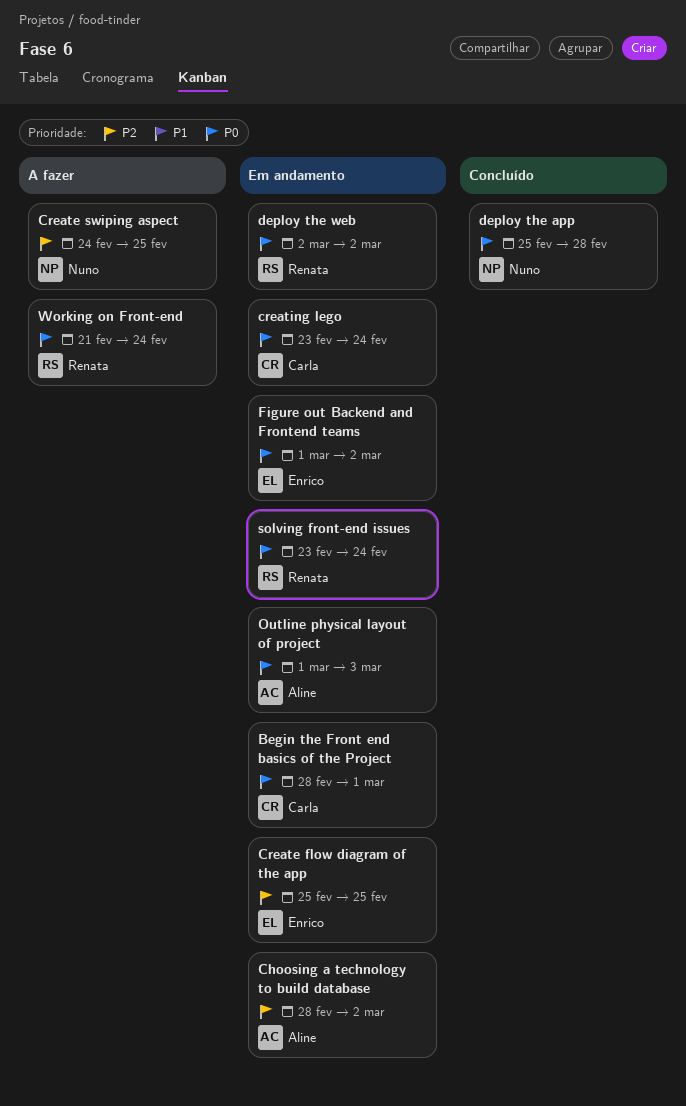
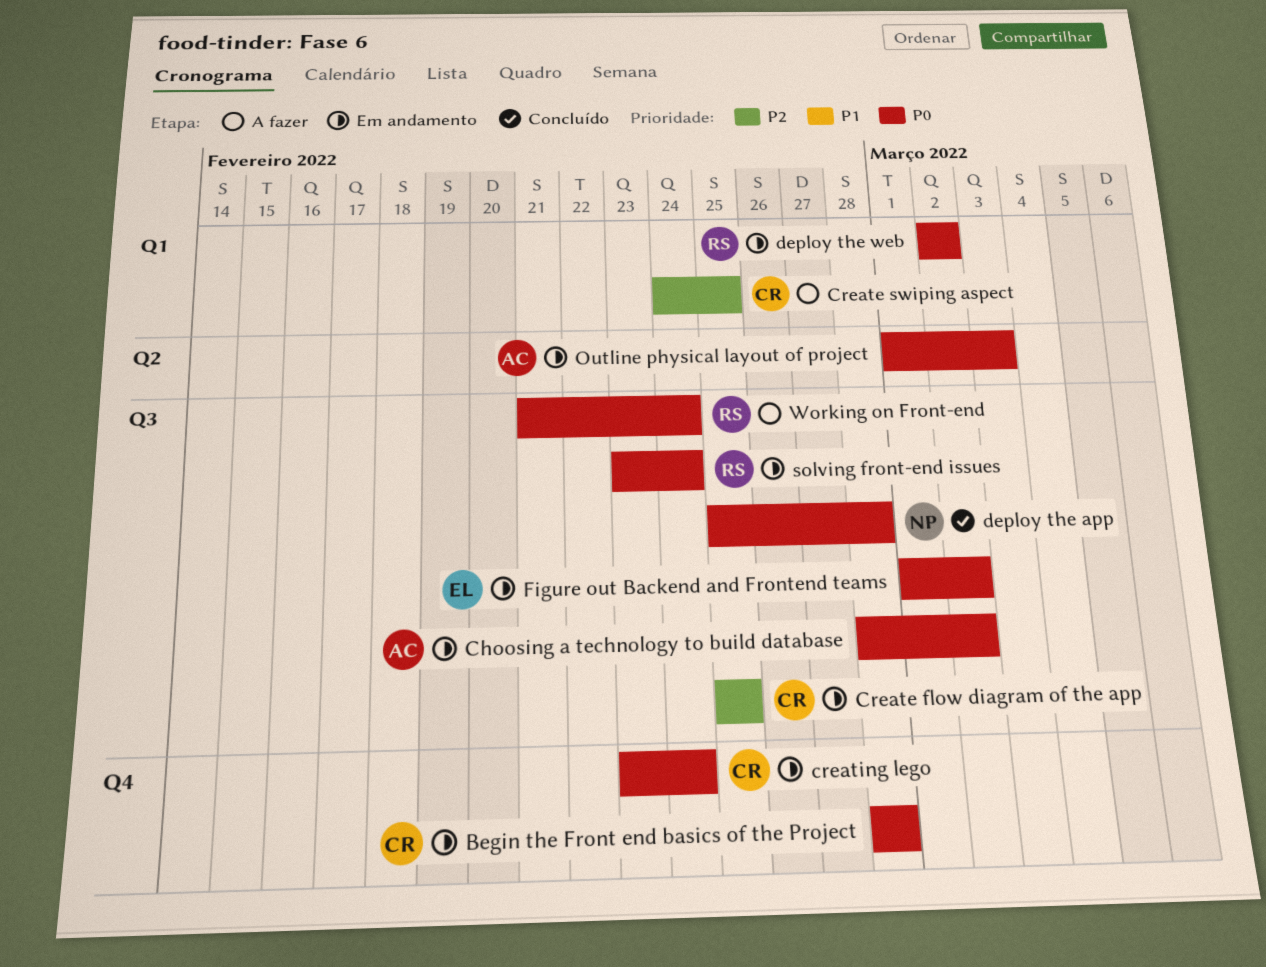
Begin the Front end basics of the Project, due: Mar 1 -> Feb 28
Choosing a technology to build database, priority: P2 -> P0
Create flow diagram of the app, owner: Enrico -> Carla
Create swiping aspect, owner: Nuno -> Carla

